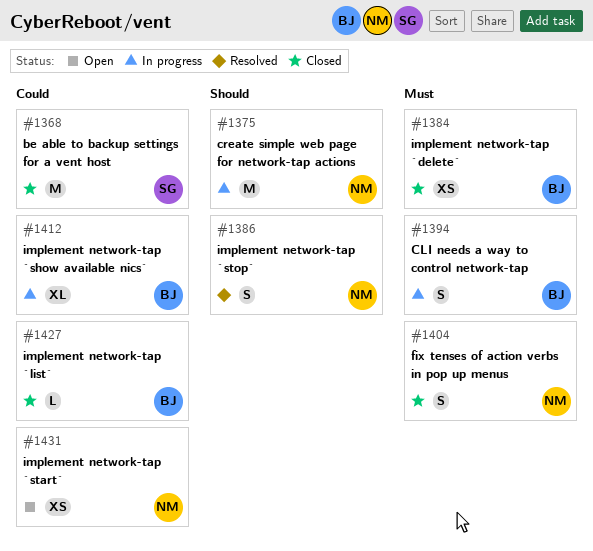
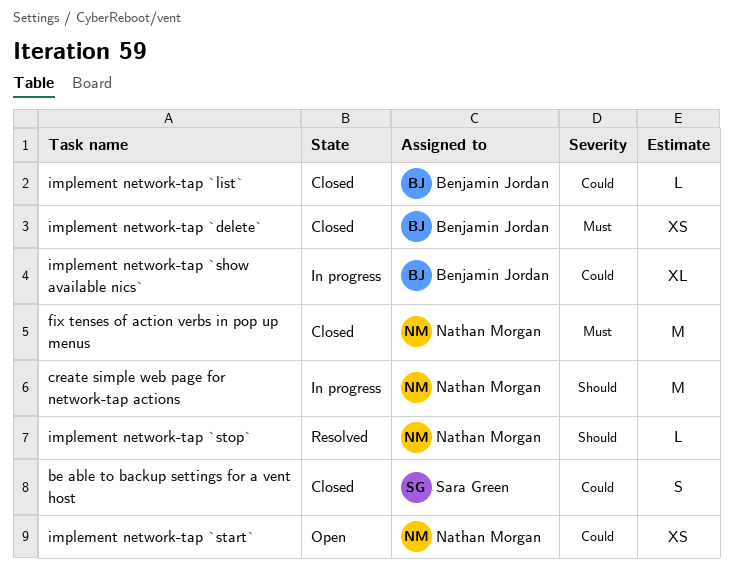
be able to backup settings for a vent host, estimate: M -> S
CLI needs a way to control network-tap: present -> none
fix tenses of action verbs in pop up menus, estimate: S -> M
implement network-tap `stop`, estimate: S -> L

